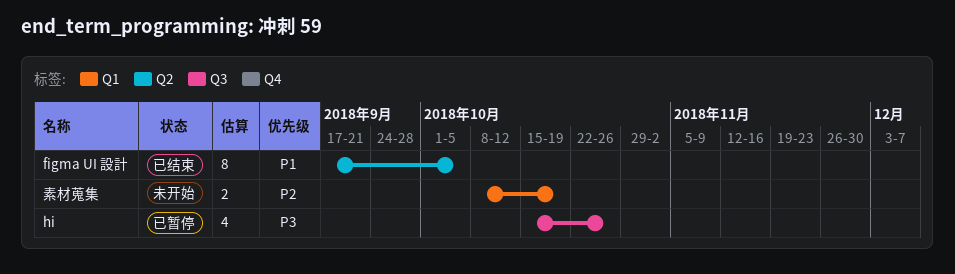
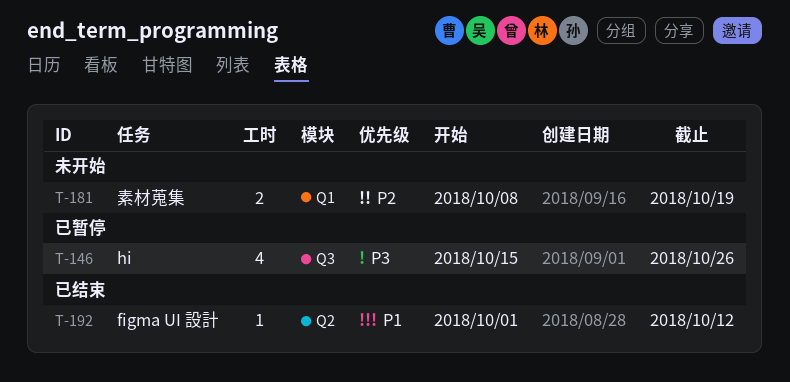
figma UI 設計, estimate: 8 -> 1
figma UI 設計, start: Sep 17 -> Oct 1
figma UI 設計, due: Oct 5 -> Oct 12

